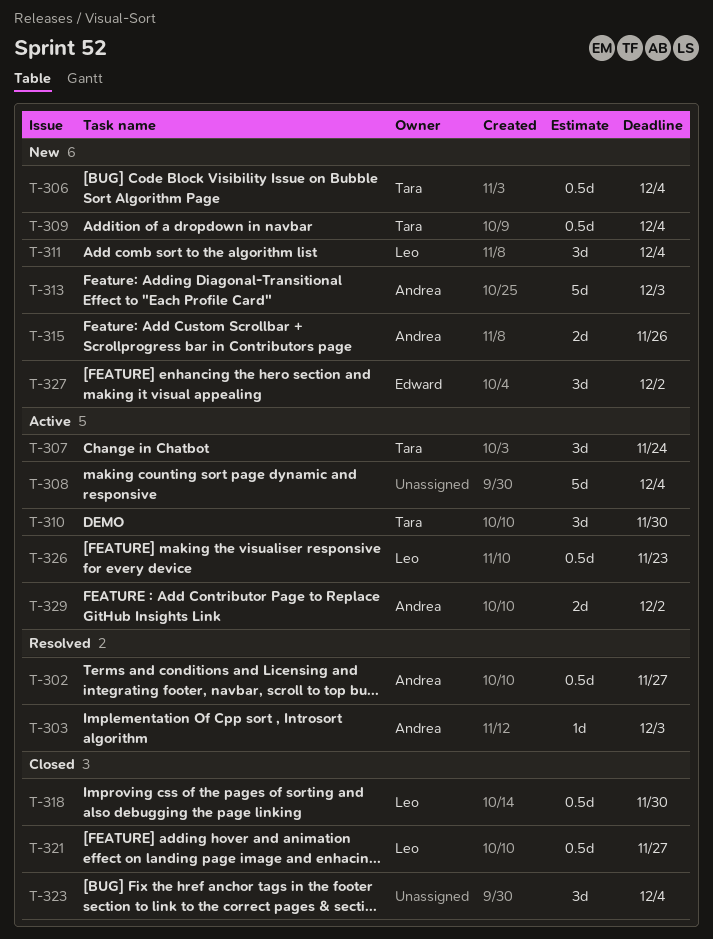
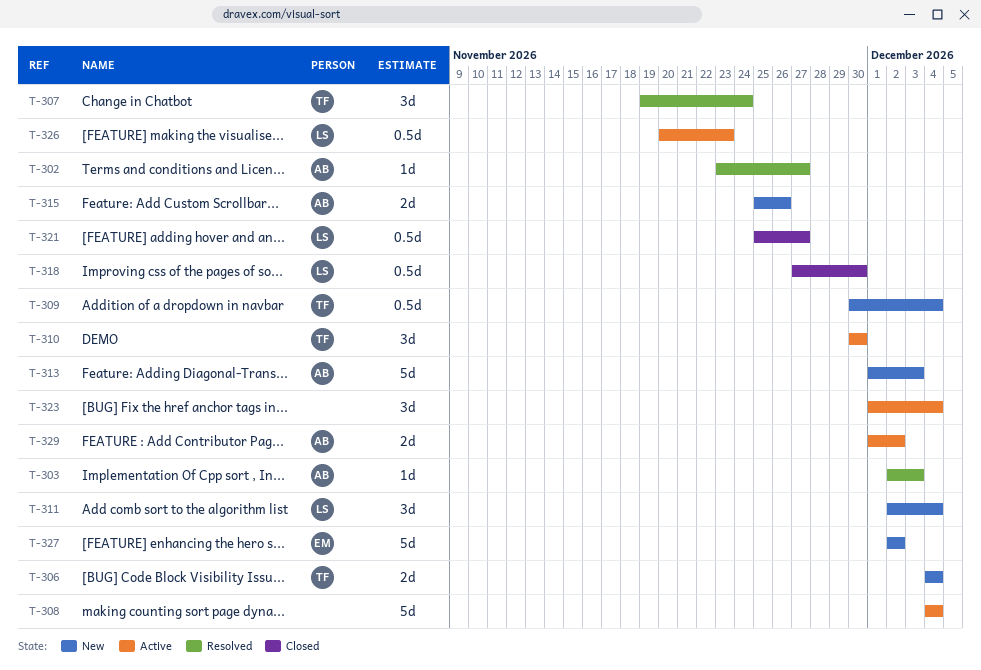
T-302, estimate: 0.5d -> 1d
T-306, estimate: 0.5d -> 2d
T-307, status: Active -> Resolved
T-323, status: Closed -> Active
T-327, estimate: 3d -> 5d

